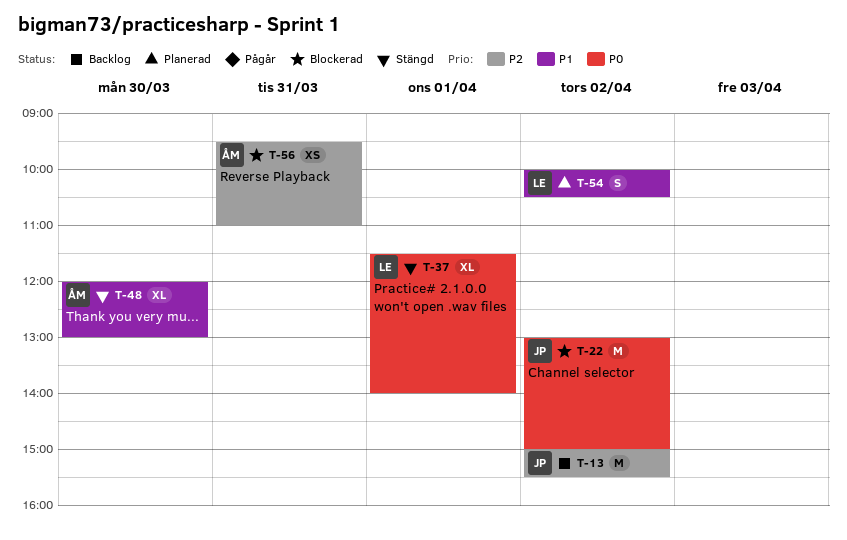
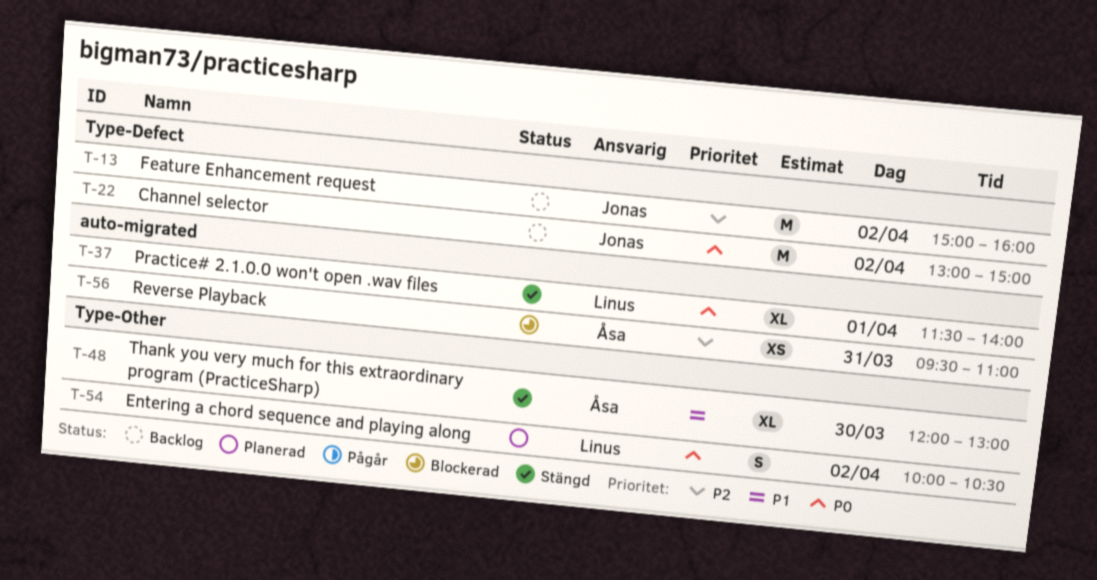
T-13, ends: 15:30 -> 16:00
T-22, status: Blockerad -> Backlog
T-54, priority: P1 -> P0

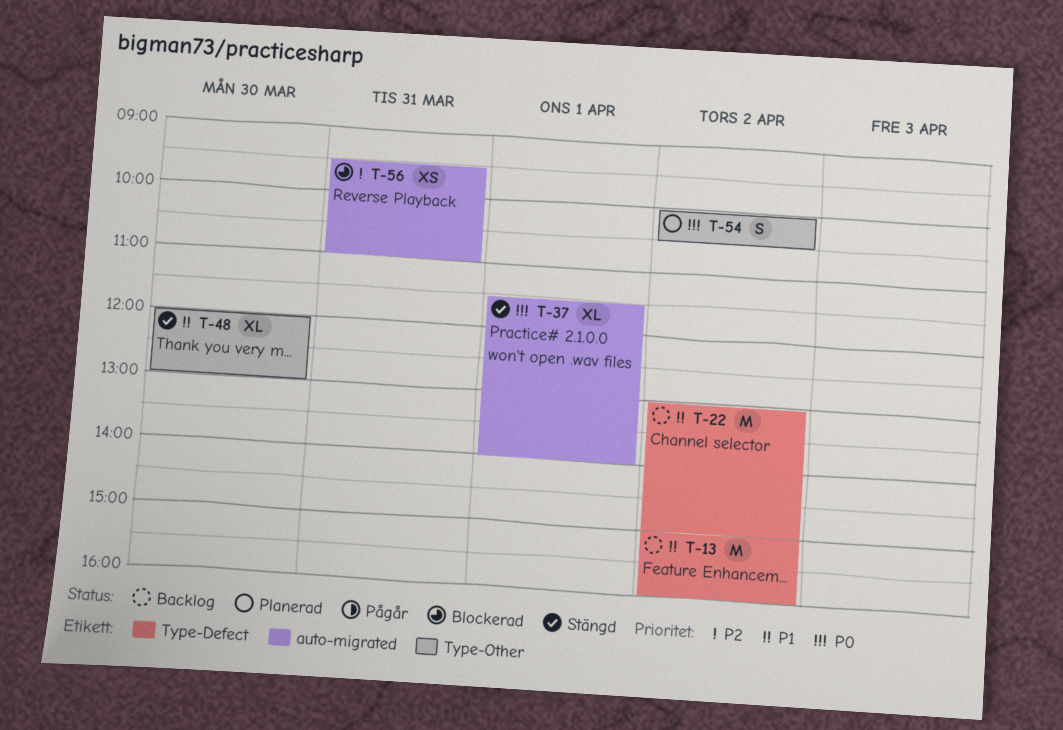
T-13, priority: P2 -> P1
T-22, priority: P0 -> P1

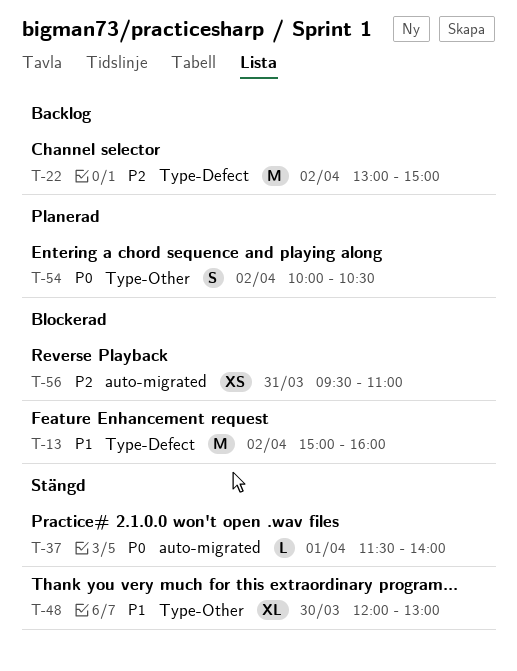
T-13, status: Backlog -> Blockerad
T-22, priority: P1 -> P2
T-37, estimate: XL -> L

